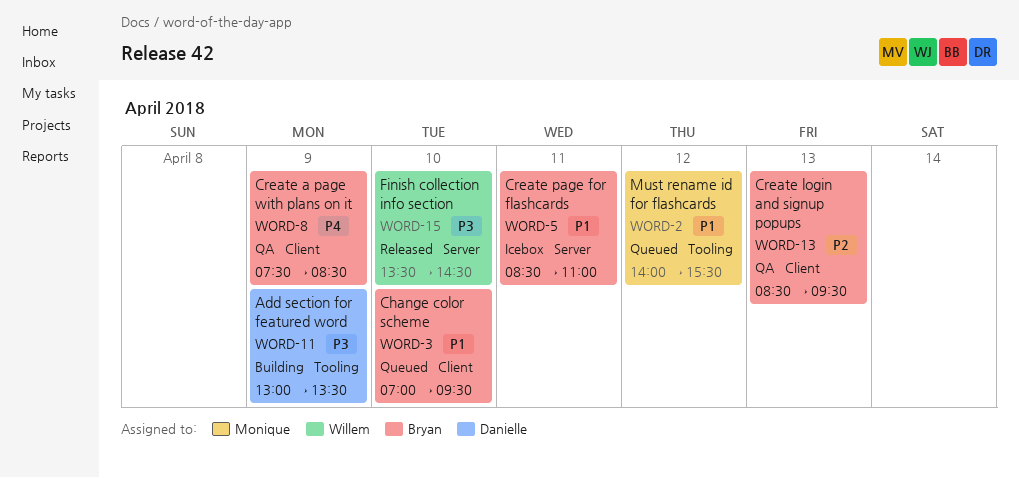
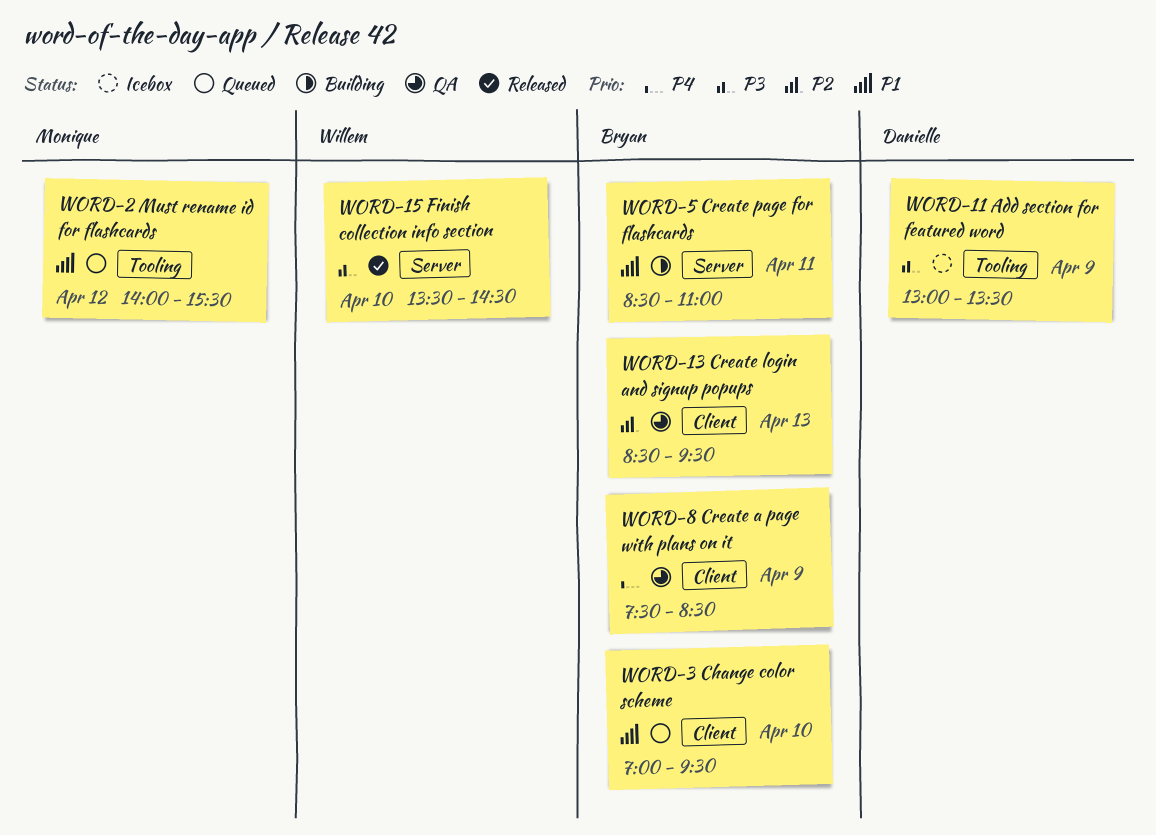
WORD-5, status: Icebox -> Building
WORD-11, status: Building -> Icebox

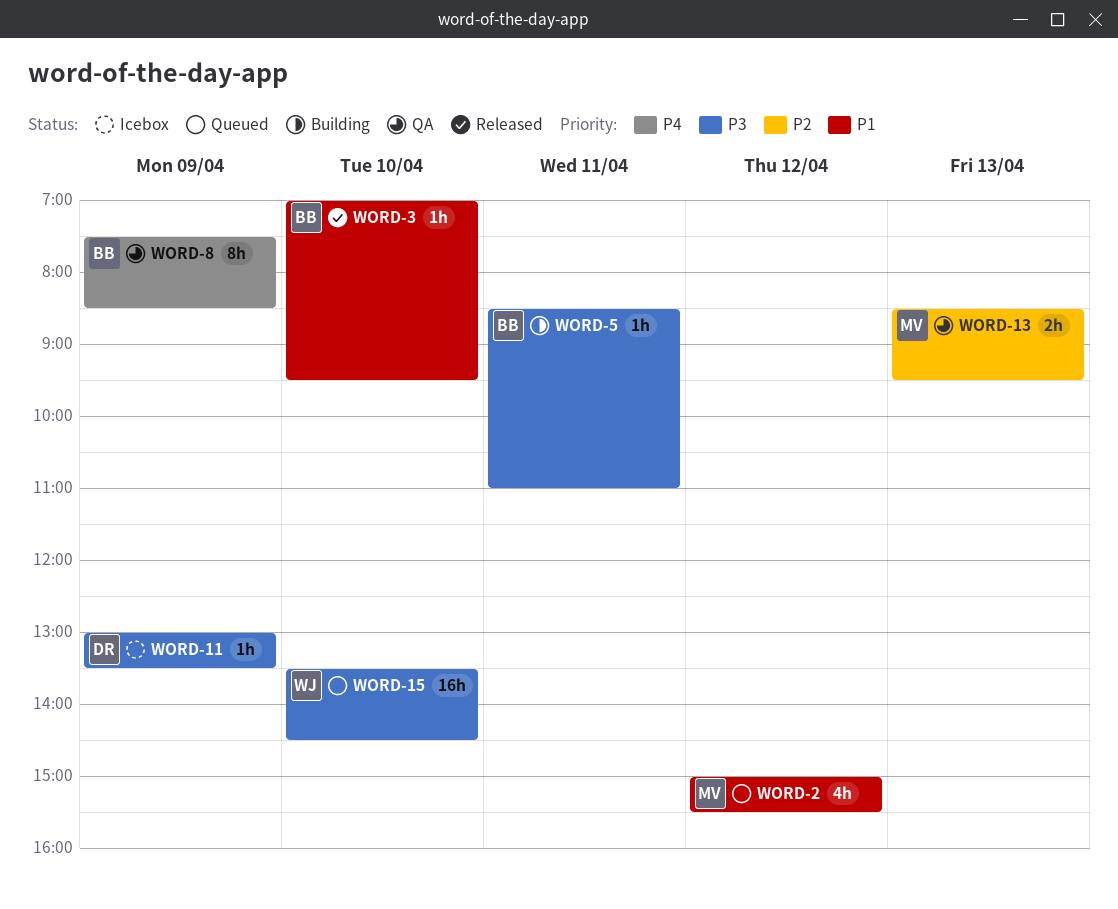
WORD-2, begins: 14:00 -> 15:00
WORD-3, status: Queued -> Released
WORD-5, priority: P1 -> P3
WORD-13, owner: Bryan -> Monique
WORD-15, status: Released -> Queued

